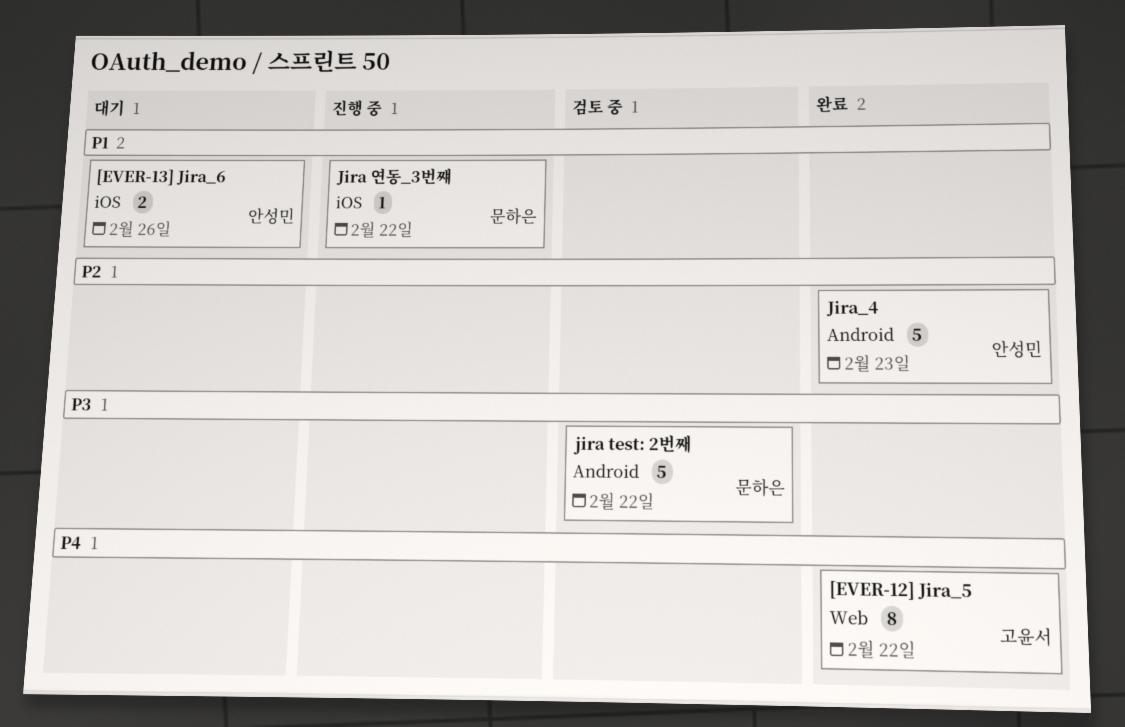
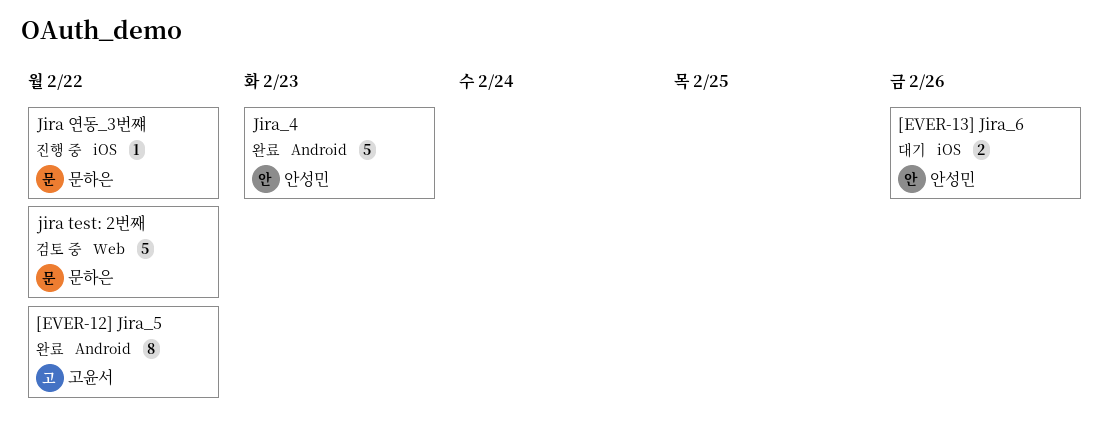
[EVER-12] Jira_5, label: Web -> Android
jira test: 2번째, label: Android -> Web

